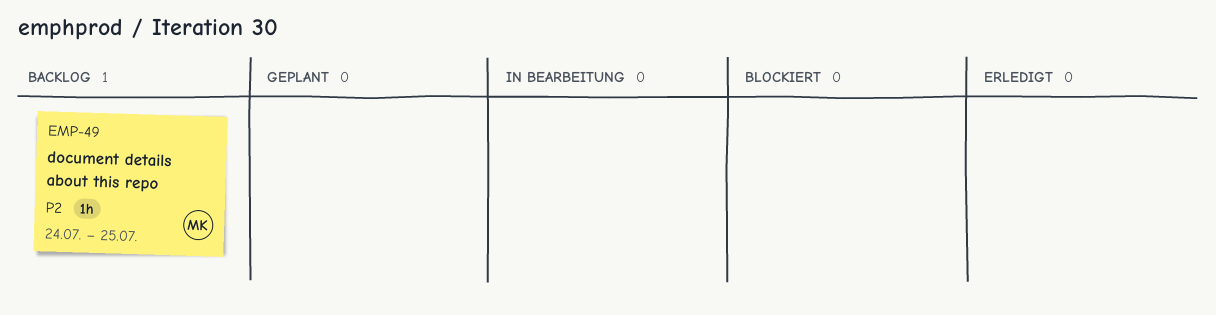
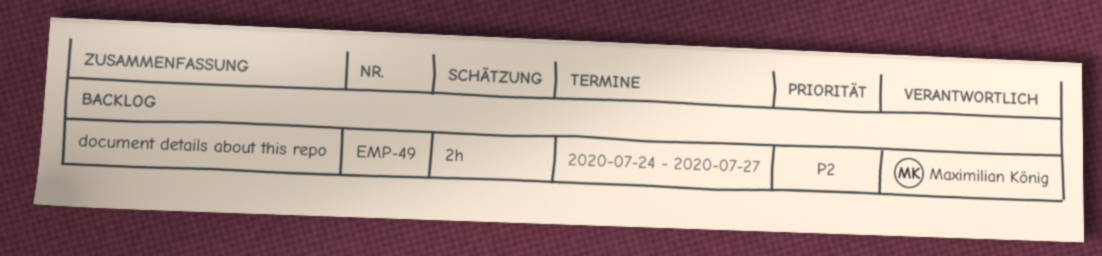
EMP-49, estimate: 1h -> 2h
EMP-49, due: Jul 25 -> Jul 27

